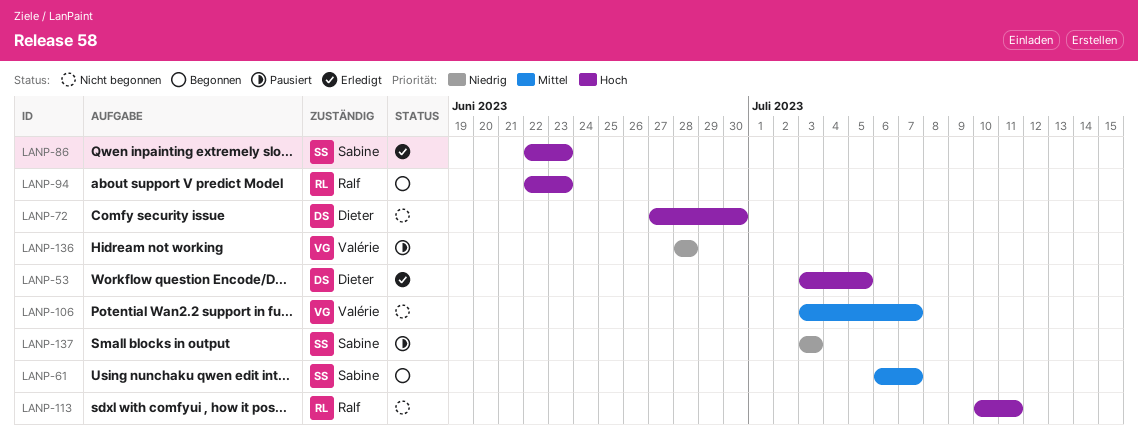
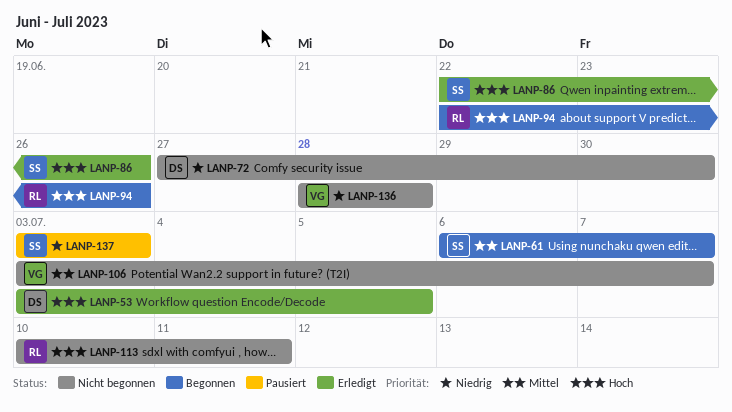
LANP-72, priority: Hoch -> Niedrig
LANP-86, due: Jun 23 -> Jun 26
LANP-94, due: Jun 23 -> Jun 26
LANP-136, status: Pausiert -> Nicht begonnen

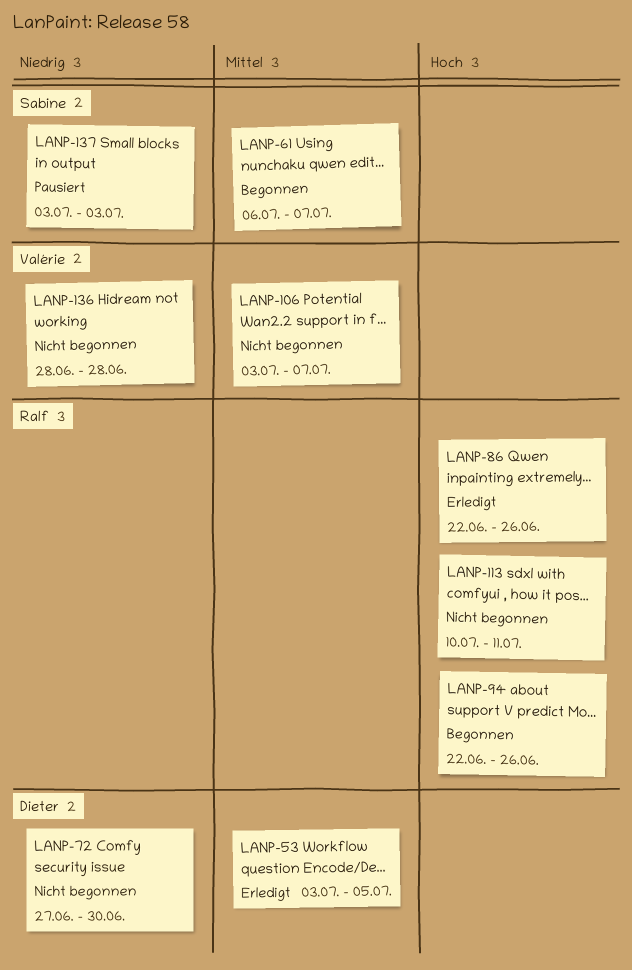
LANP-53, priority: Hoch -> Mittel
LANP-86, owner: Sabine -> Ralf

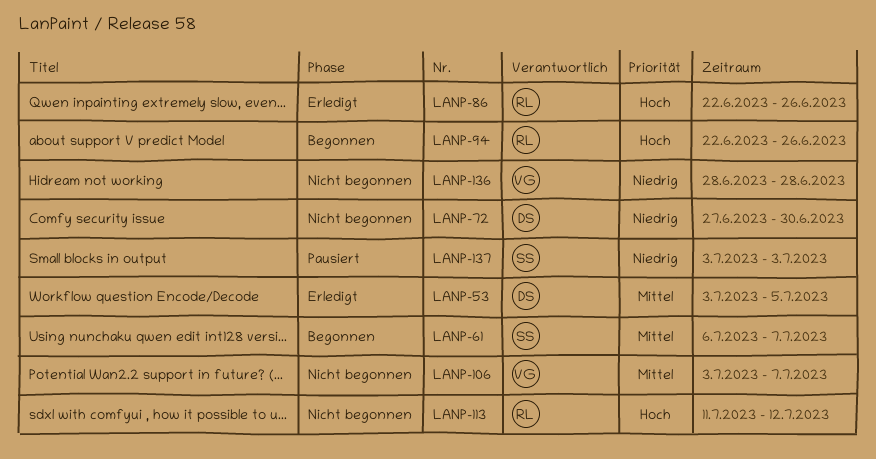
LANP-113, start: Jul 10 -> Jul 11
LANP-113, due: Jul 11 -> Jul 12

